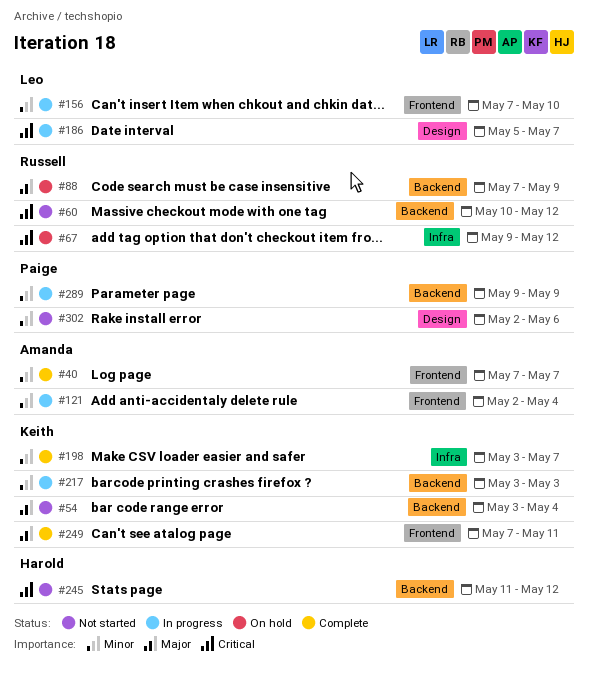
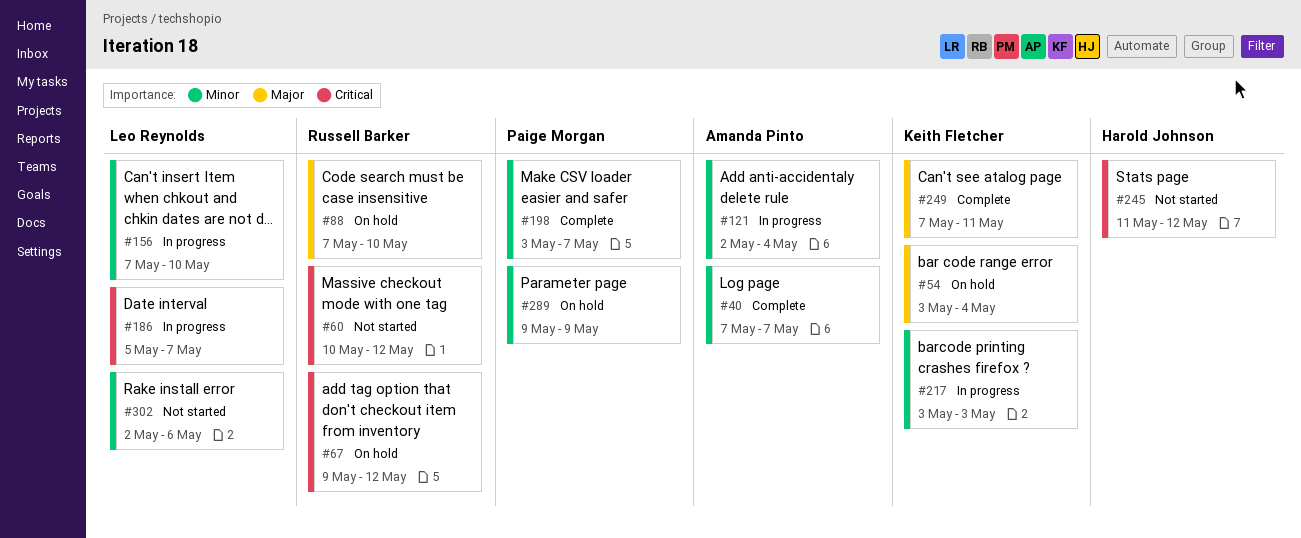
#54, status: Not started -> On hold
#88, due: May 9 -> May 10
#198, owner: Keith Fletcher -> Paige Morgan
#289, status: In progress -> On hold
#302, owner: Paige Morgan -> Leo Reynolds

